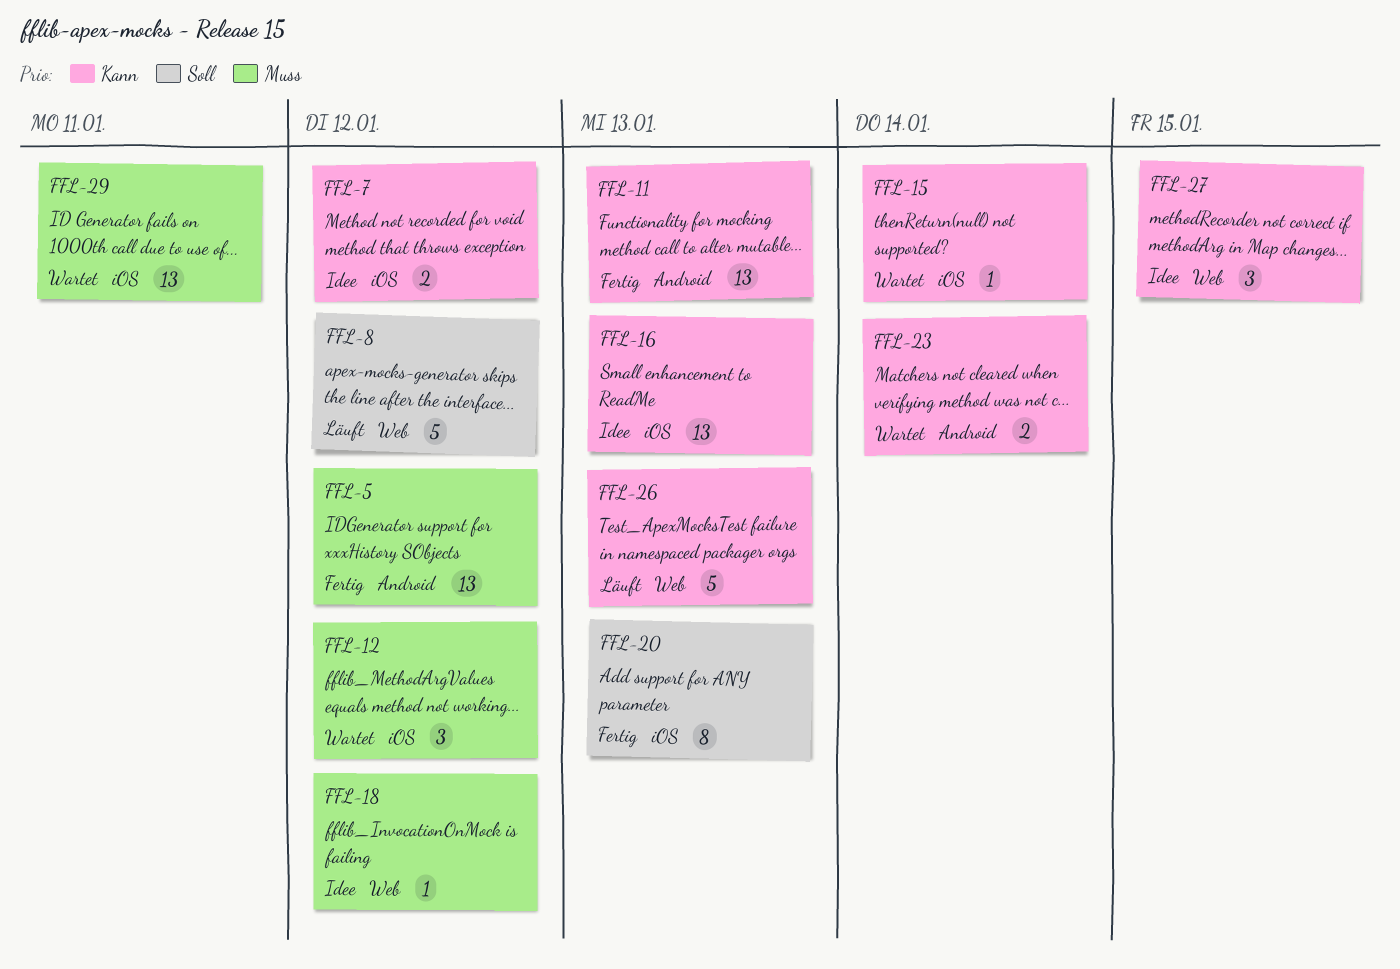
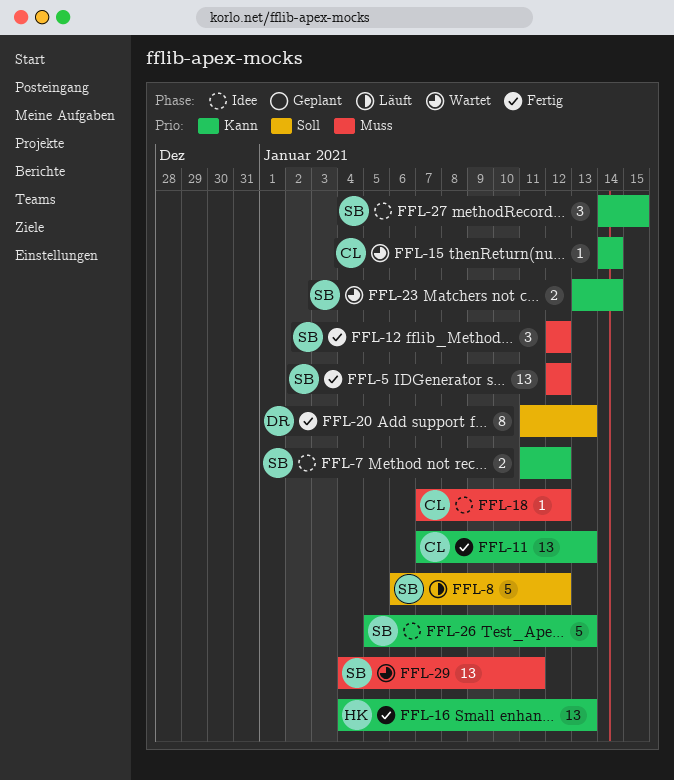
FFL-12, status: Wartet -> Fertig
FFL-16, status: Idee -> Fertig
FFL-26, status: Läuft -> Idee

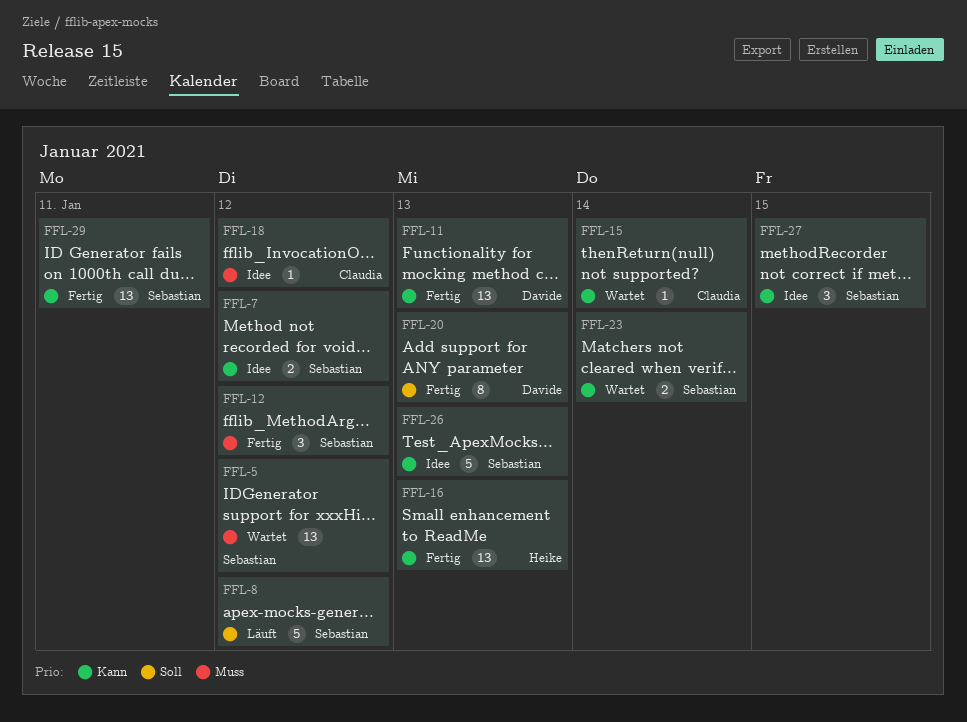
FFL-5, status: Fertig -> Wartet
FFL-11, owner: Claudia -> Davide
FFL-29, status: Wartet -> Fertig
FFL-29, priority: Muss -> Kann

